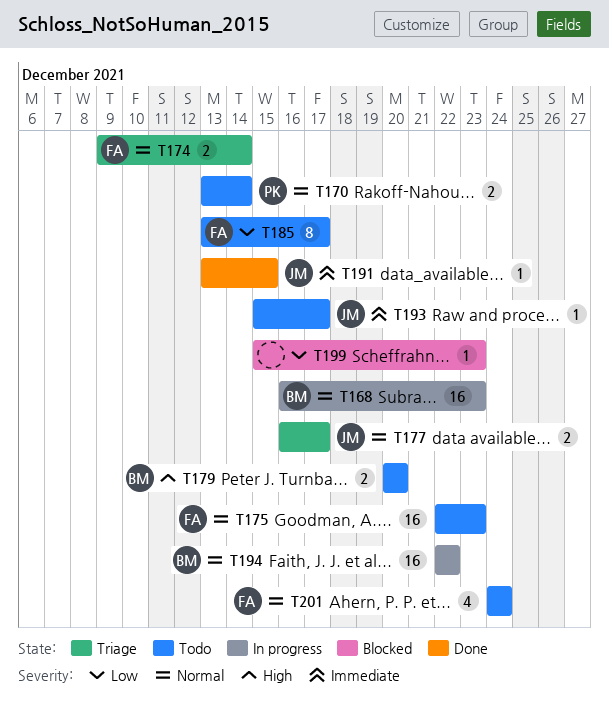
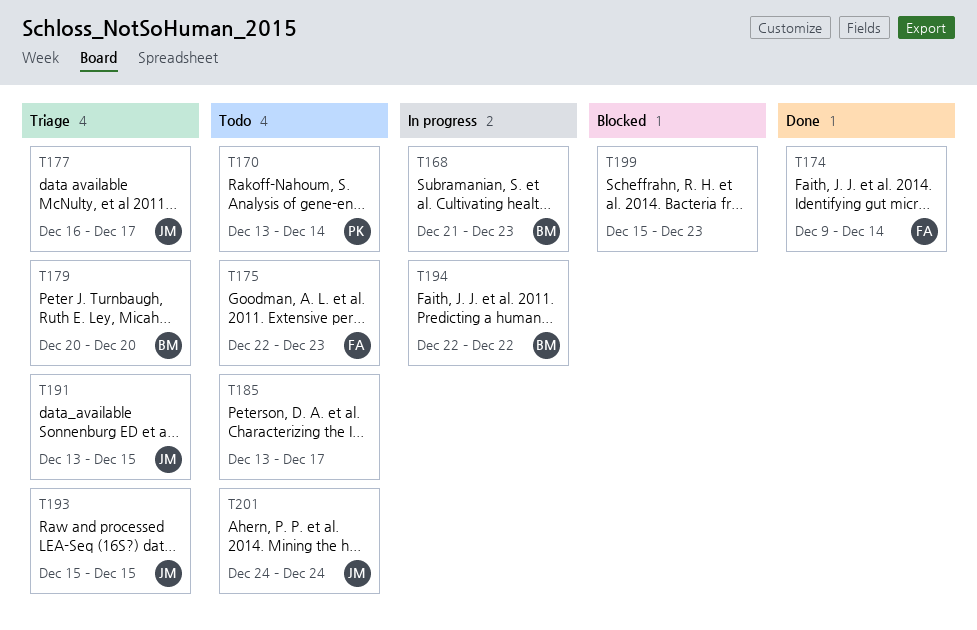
T168, start: Dec 16 -> Dec 21
T174, status: Triage -> Done
T179, status: Todo -> Triage
T185, owner: FA -> none
T191, status: Done -> Triage
T193, status: Todo -> Triage
T193, due: Dec 17 -> Dec 15
T201, owner: FA -> JM

